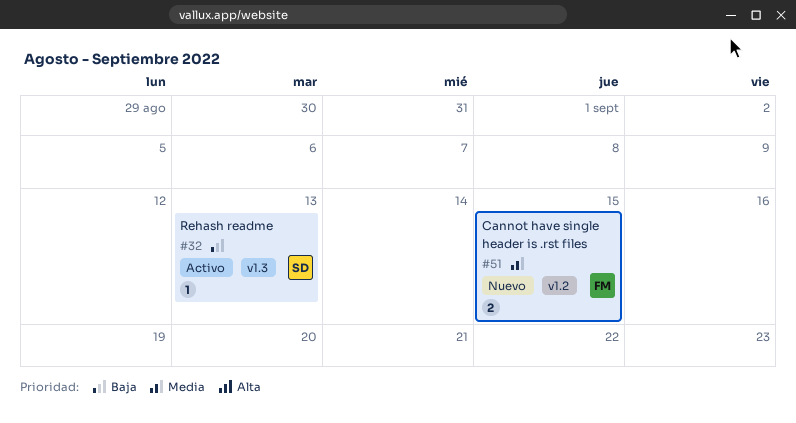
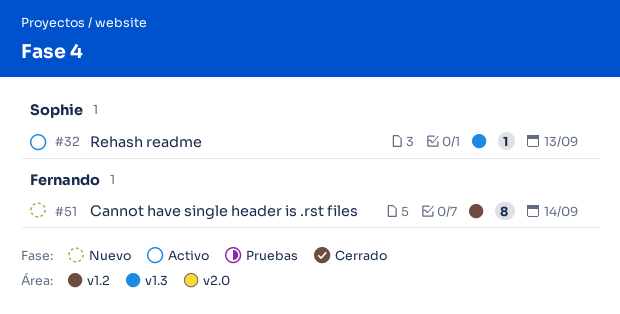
#51, estimate: 2 -> 8
#51, due: Sep 15 -> Sep 14

